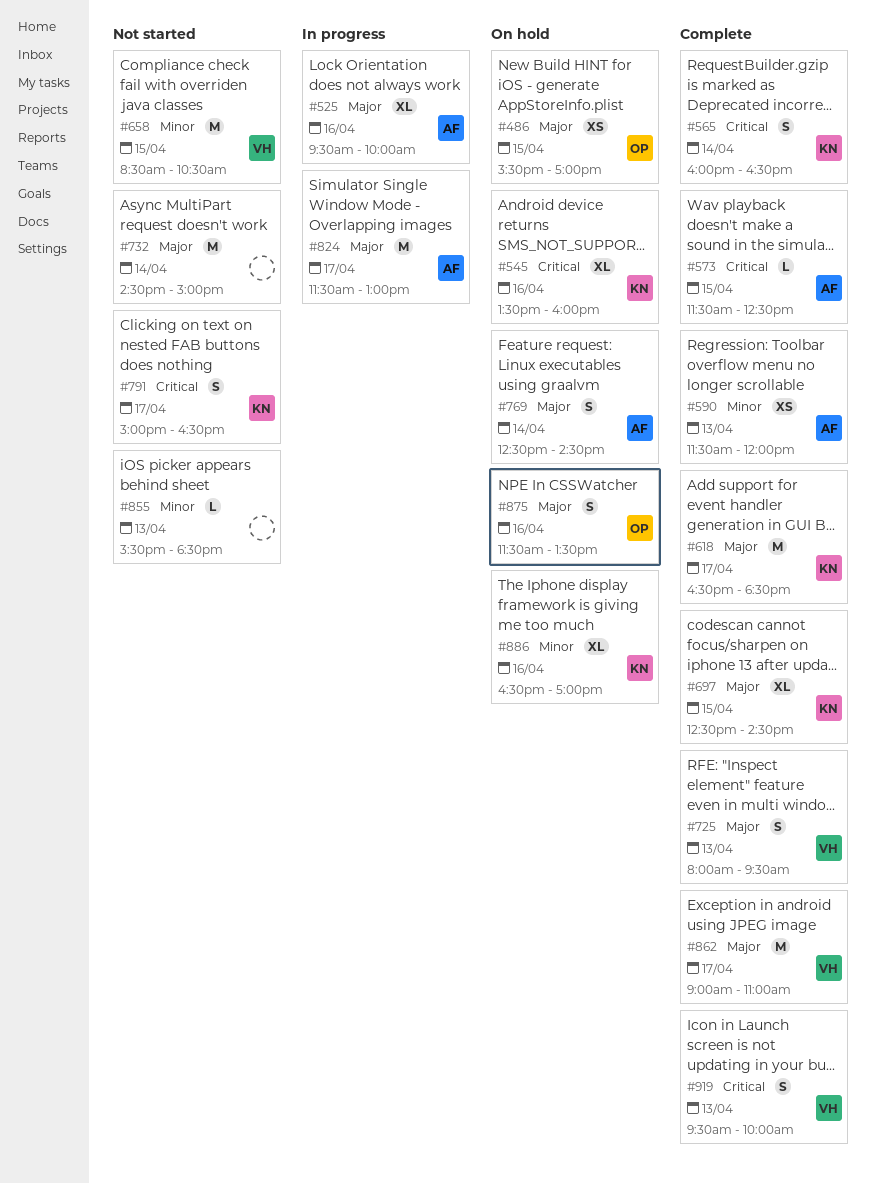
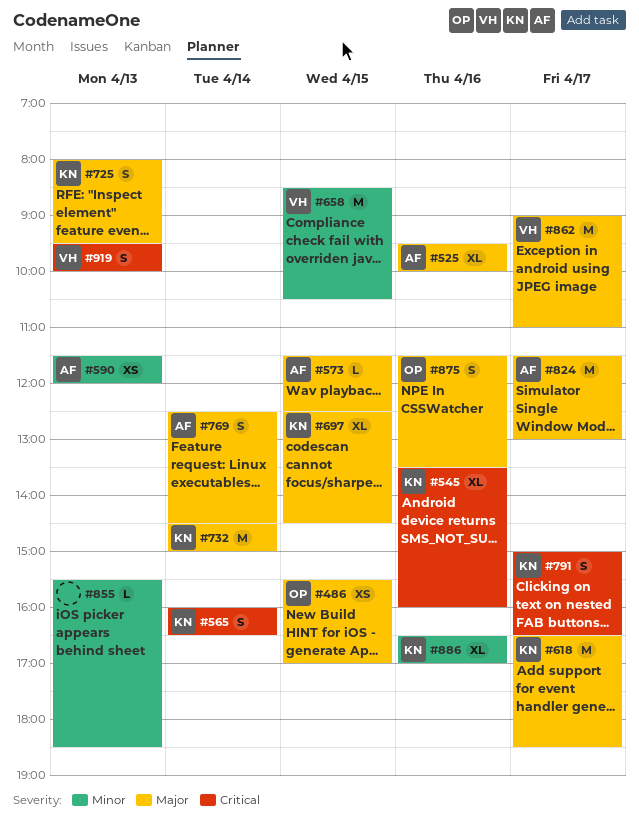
#573, priority: Critical -> Major
#725, owner: VH -> KN
#732, owner: none -> KN

